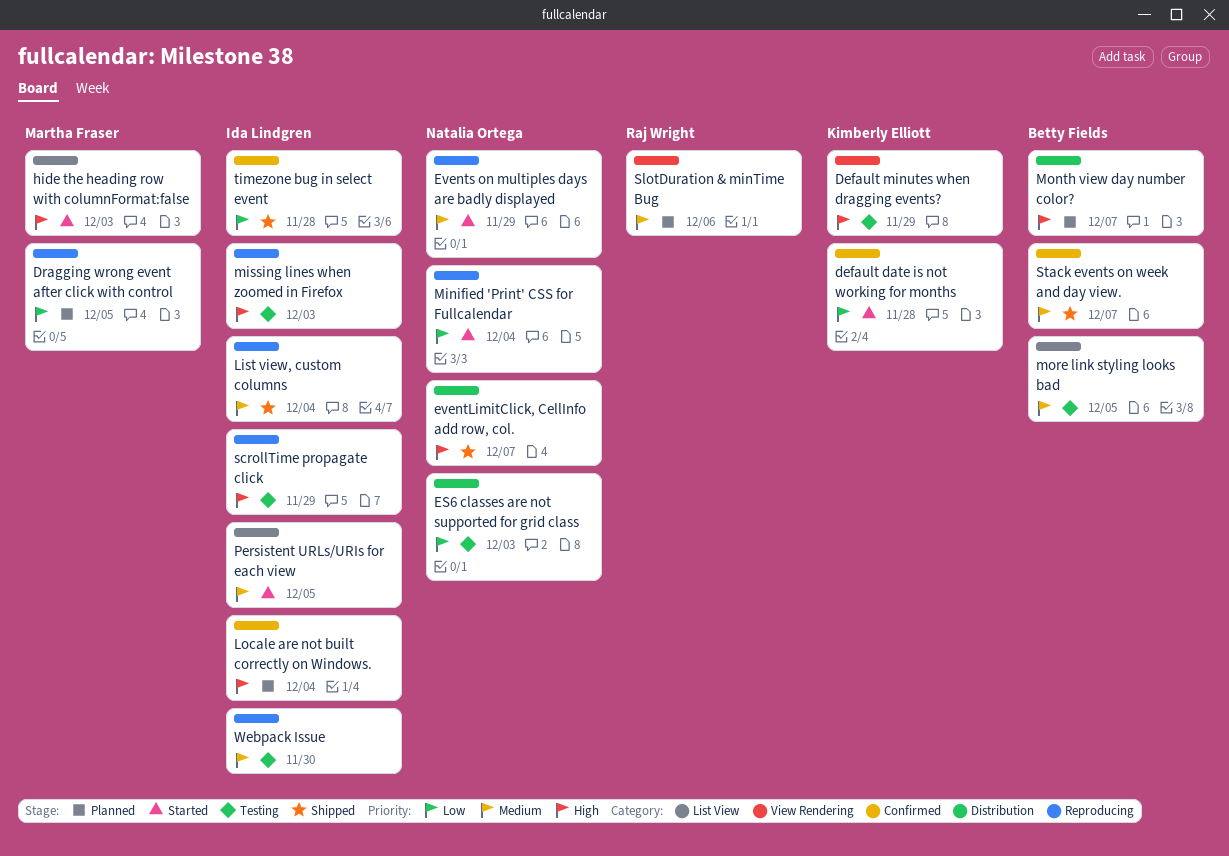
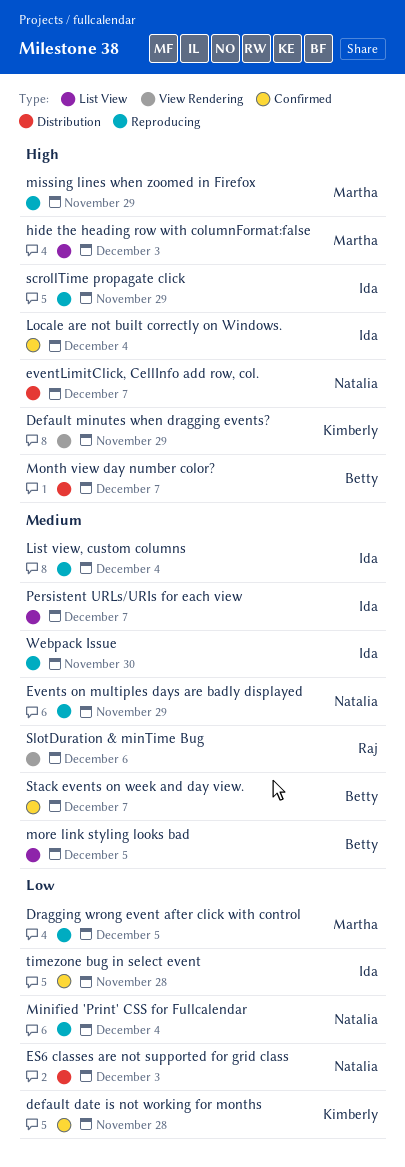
missing lines when zoomed in Firefox, owner: Ida Lindgren -> Martha Fraser
missing lines when zoomed in Firefox, due: Dec 3 -> Nov 29
Persistent URLs/URIs for each view, due: Dec 5 -> Dec 7

